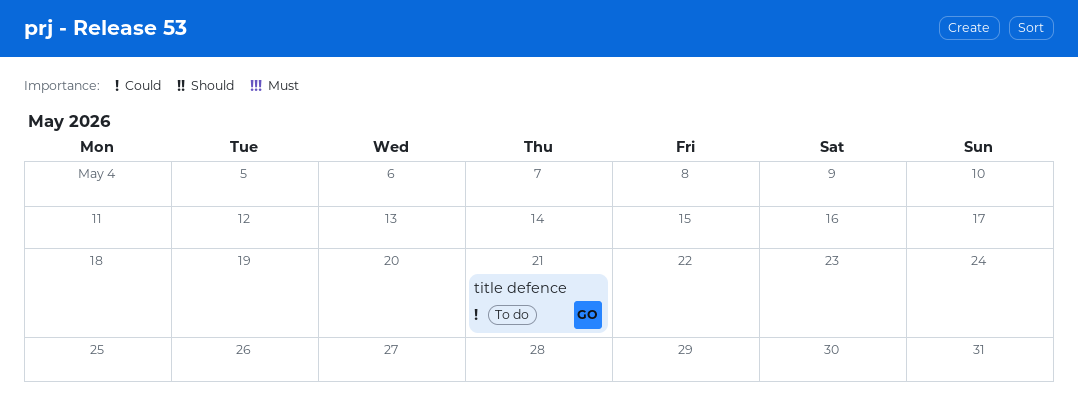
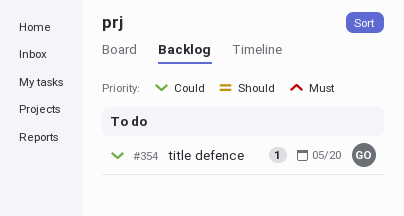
title defence, due: May 21 -> May 20

